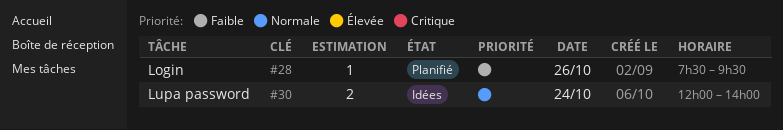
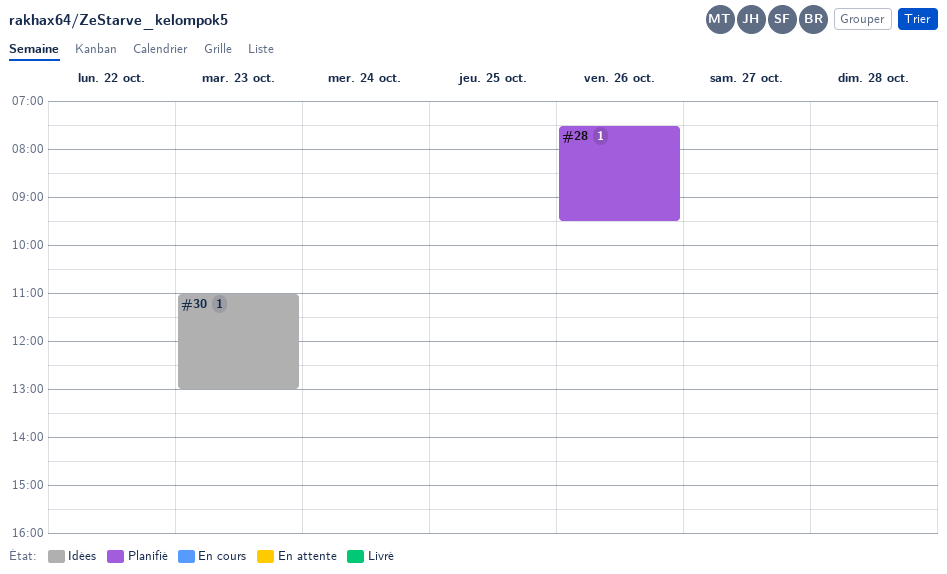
#30, estimate: 2 -> 1
#30, day: Oct 24 -> Oct 23
#30, begins: 12:00 -> 11:00
#30, ends: 14:00 -> 13:00

